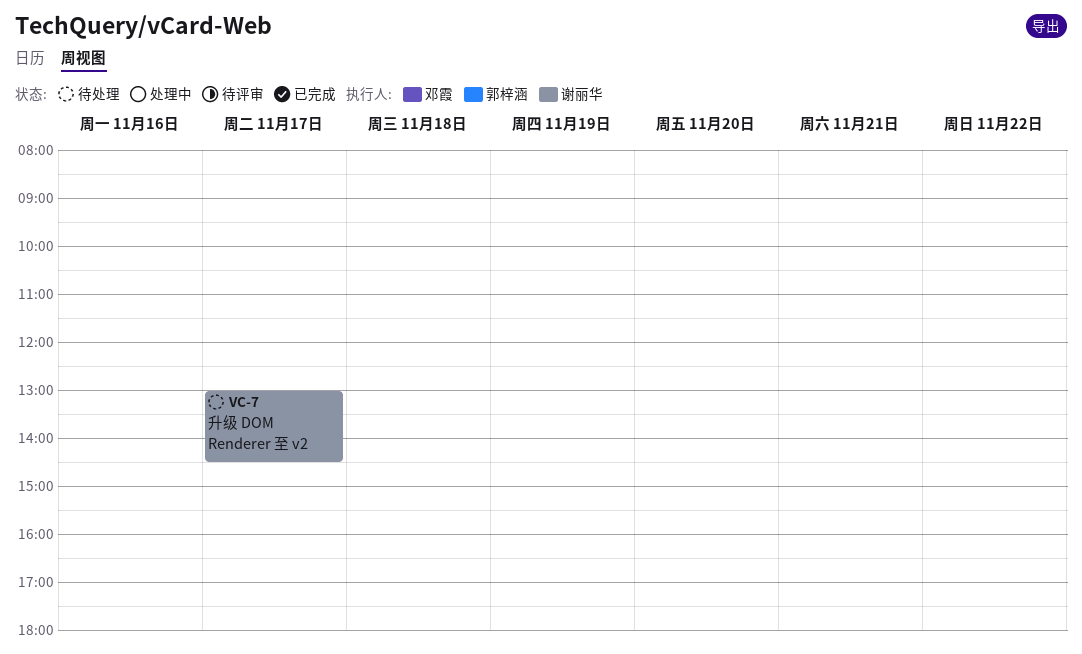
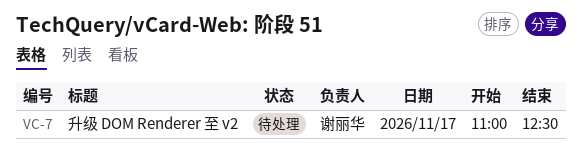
VC-7, begins: 13:00 -> 11:00
VC-7, ends: 14:30 -> 12:30

